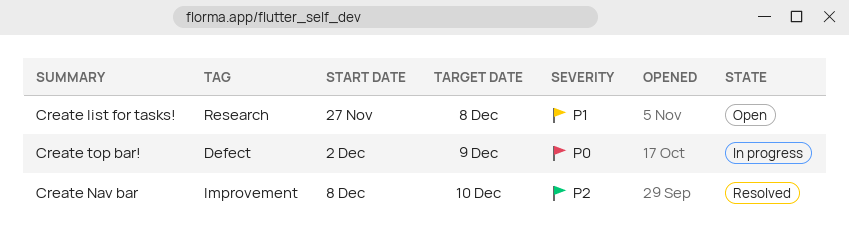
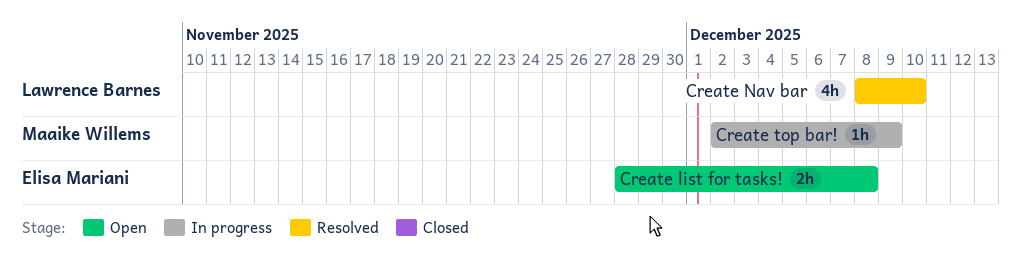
Create list for tasks!, start: Nov 27 -> Nov 28

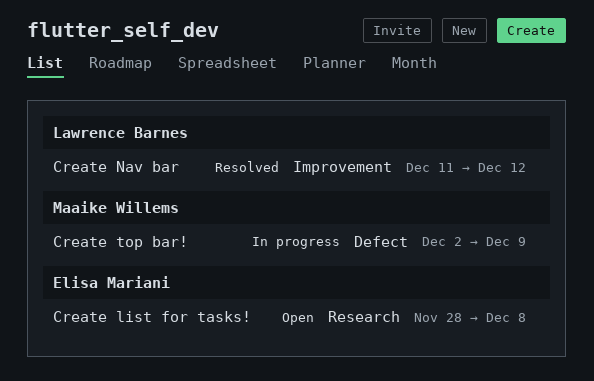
Create Nav bar, start: Dec 8 -> Dec 11
Create Nav bar, due: Dec 10 -> Dec 12

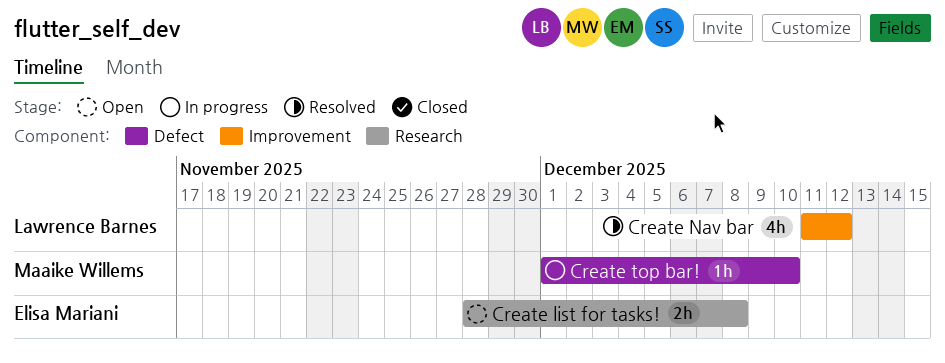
Create top bar!, start: Dec 2 -> Dec 1
Create top bar!, due: Dec 9 -> Dec 10

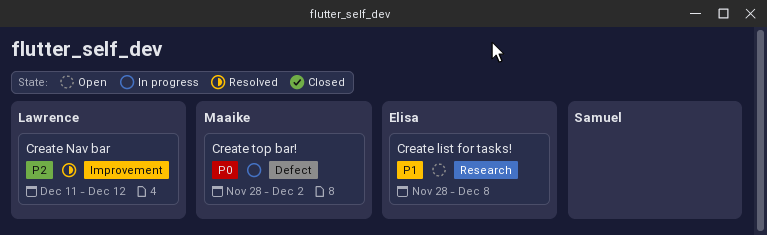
Create top bar!, start: Dec 1 -> Nov 28
Create top bar!, due: Dec 10 -> Dec 2

